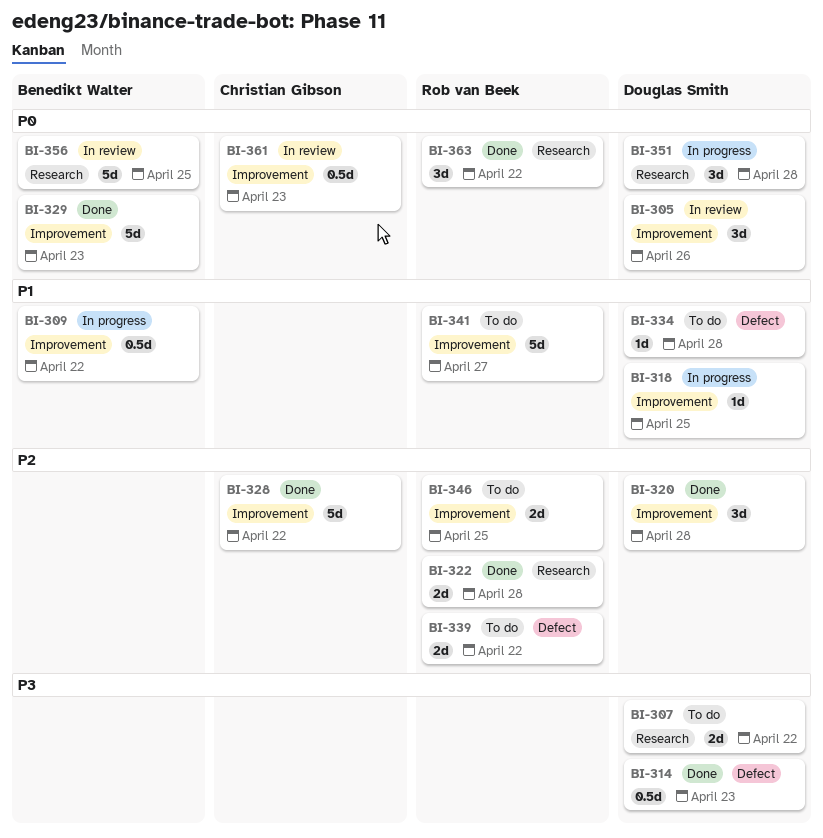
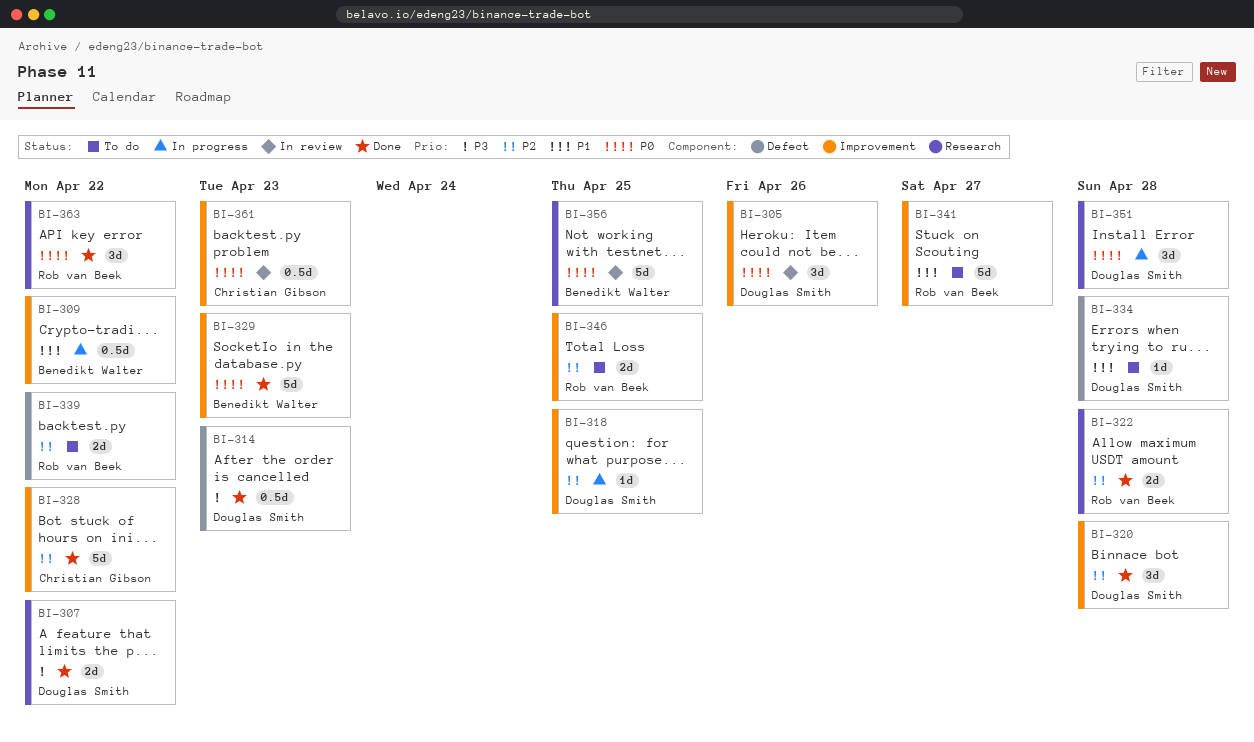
BI-307, status: To do -> Done
BI-318, priority: P1 -> P2

